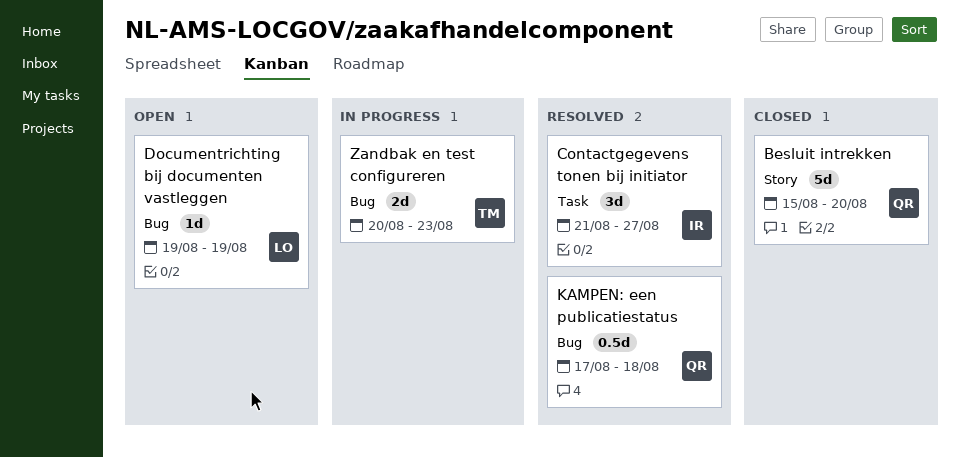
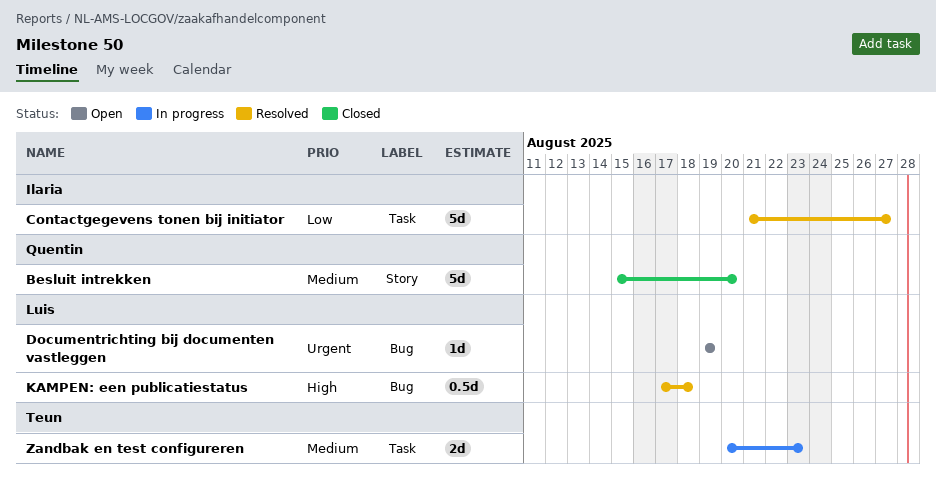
Contactgegevens tonen bij initiator, estimate: 3d -> 5d
KAMPEN: een publicatiestatus, owner: Quentin -> Luis
Zandbak en test configureren, label: Bug -> Task

